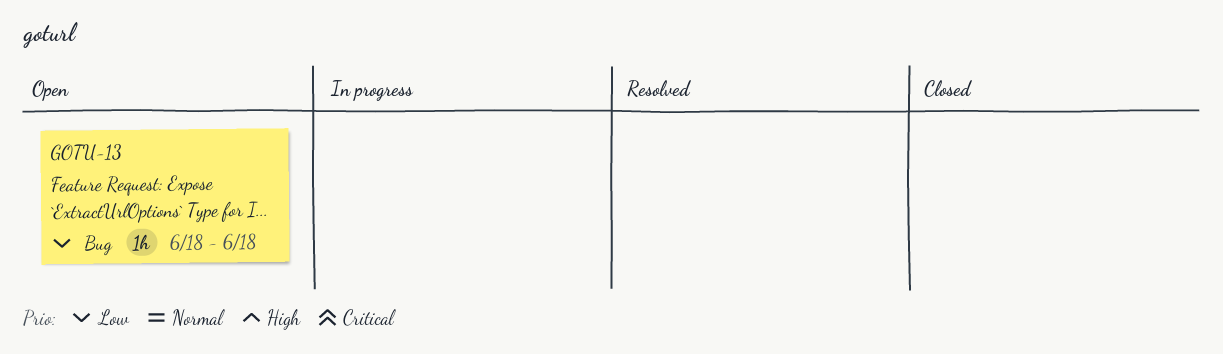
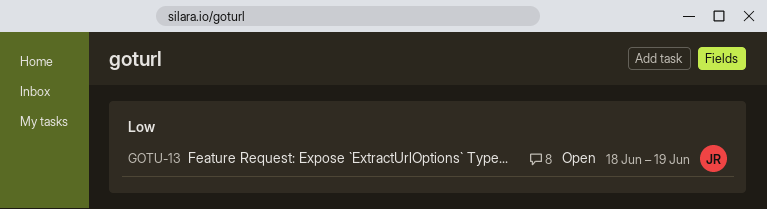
GOTU-13, due: Jun 18 -> Jun 19

